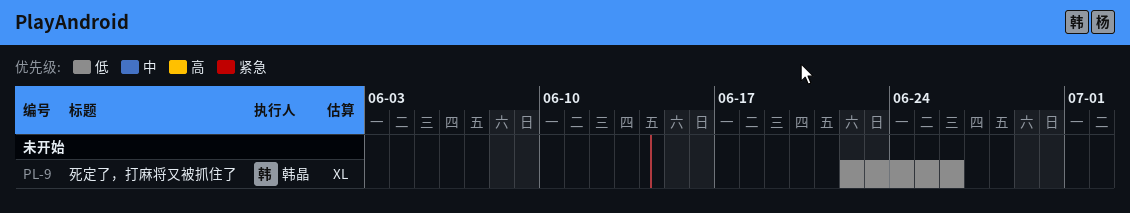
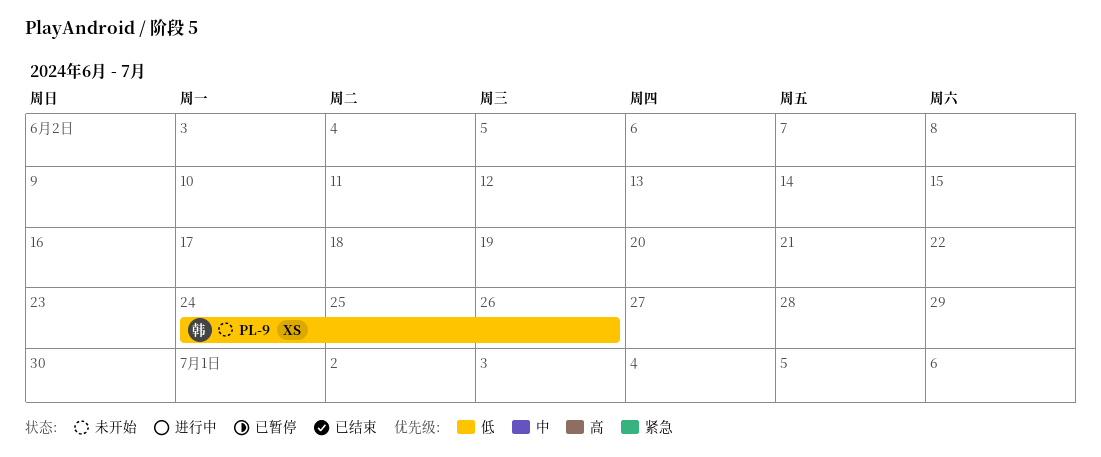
PL-9, estimate: XL -> XS
PL-9, start: Jun 22 -> Jun 24

